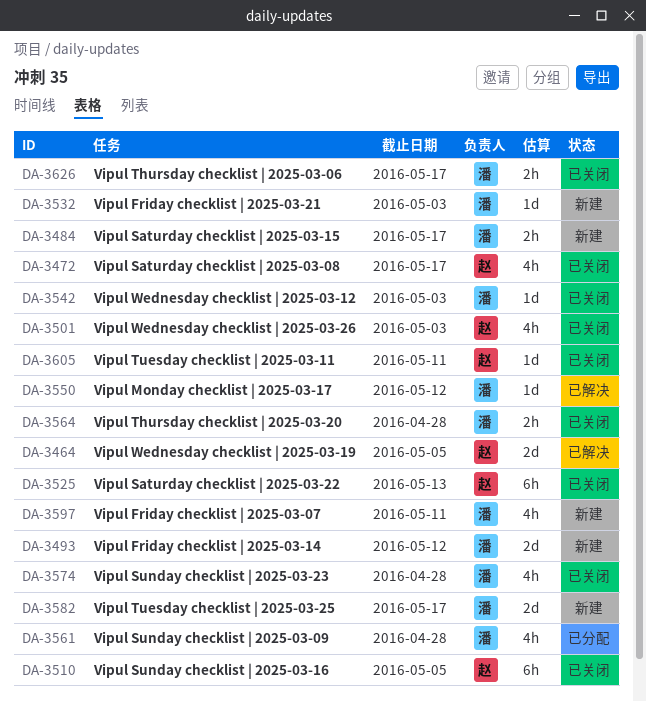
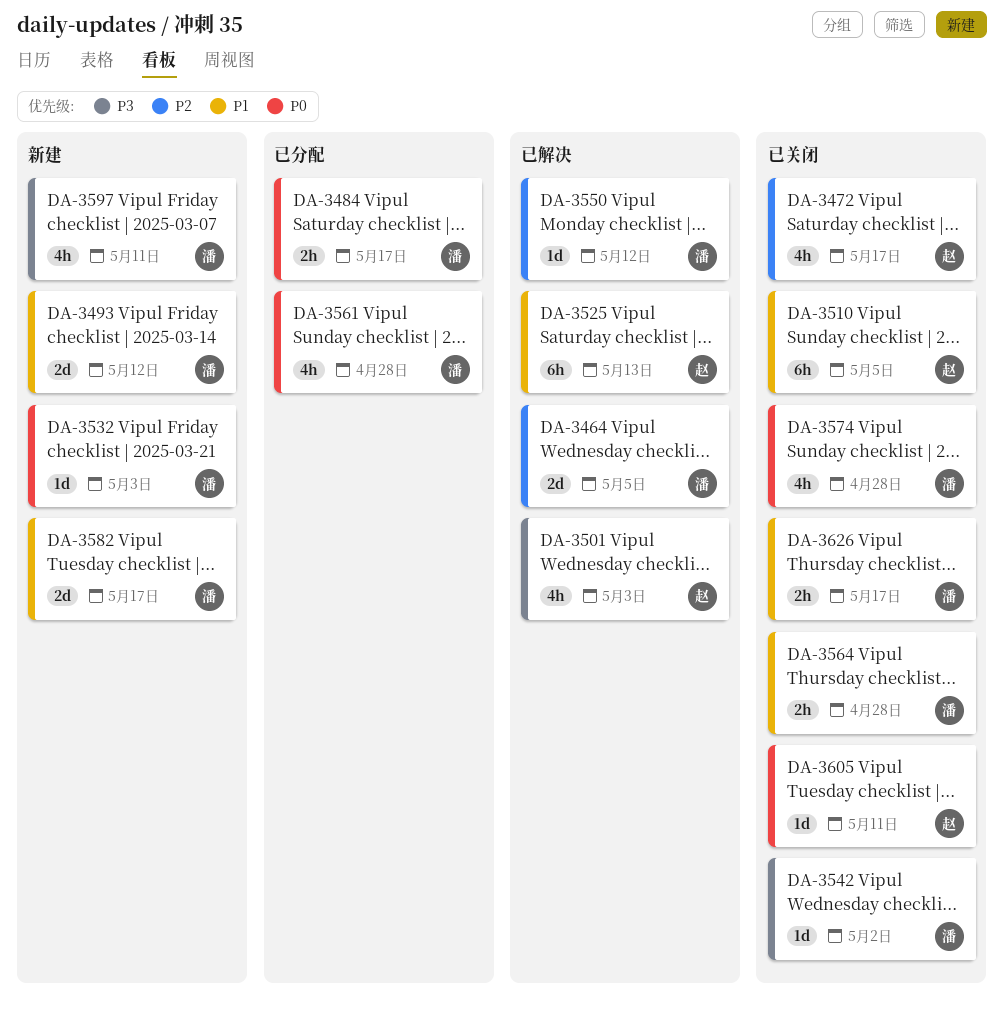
DA-3464, owner: 赵 -> 潘
DA-3484, status: 新建 -> 已分配
DA-3501, status: 已关闭 -> 已解决
DA-3525, status: 已关闭 -> 已解决
DA-3542, due: May 3 -> May 2

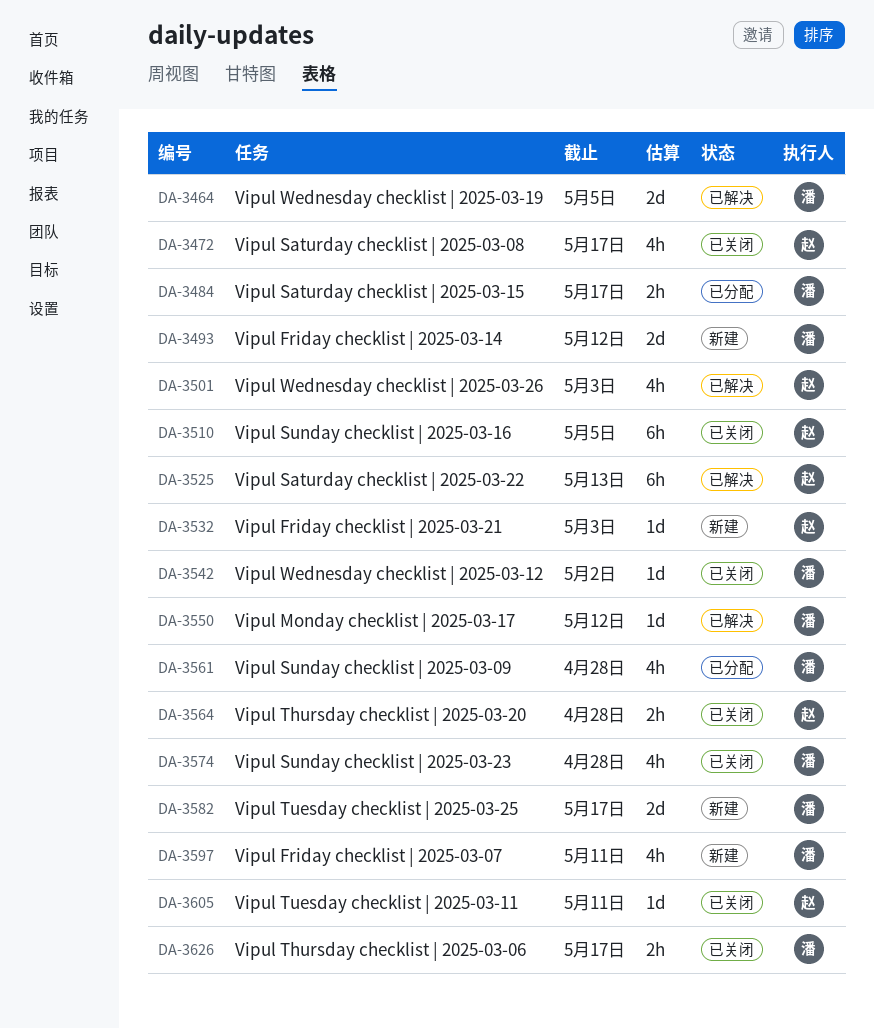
DA-3532, owner: 潘 -> 赵
DA-3564, owner: 潘 -> 赵

